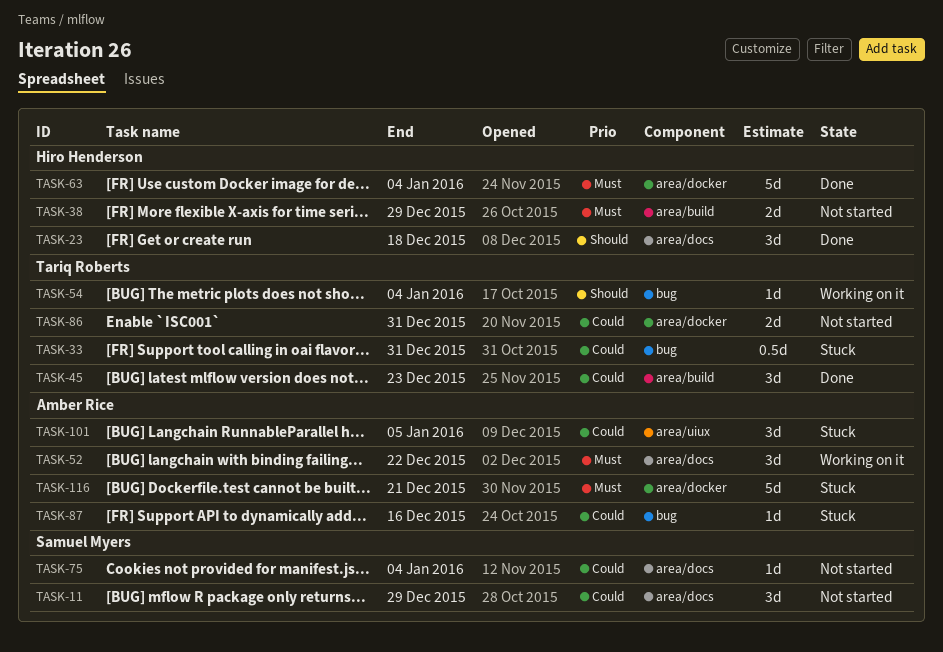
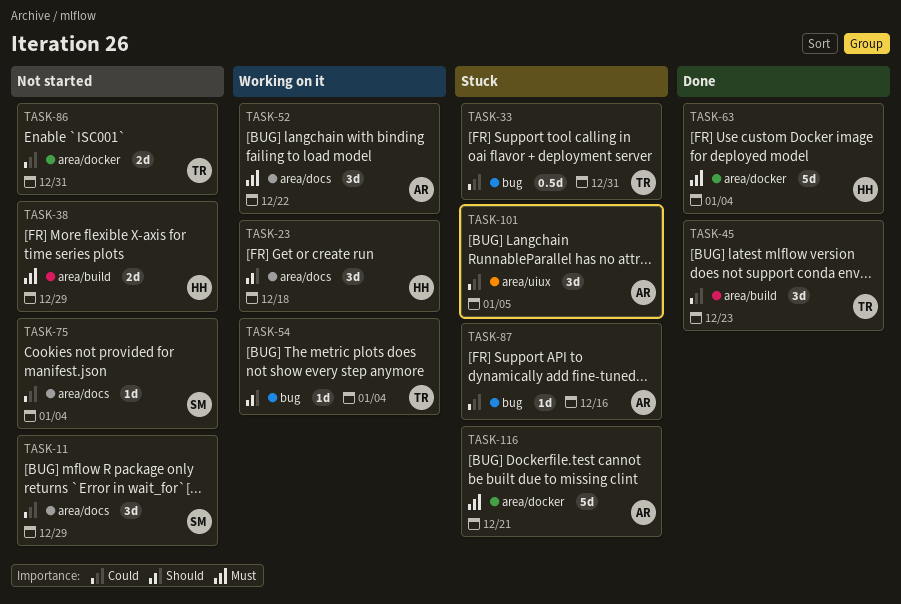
TASK-23, status: Done -> Working on it

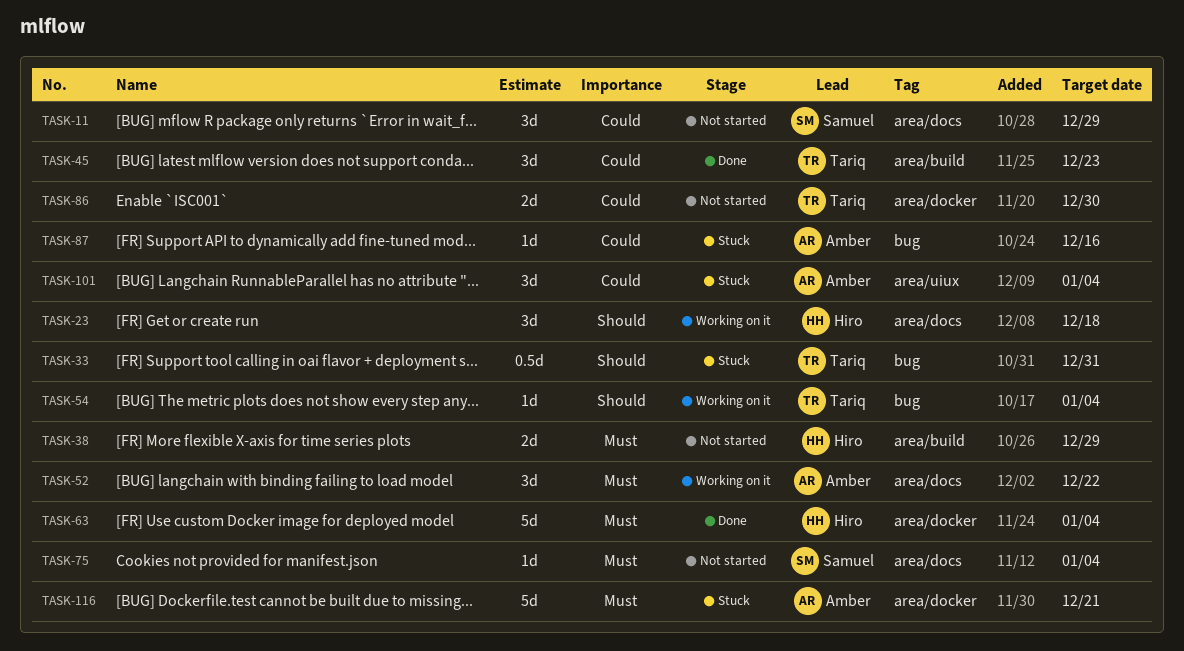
TASK-33, priority: Could -> Should
TASK-75, priority: Could -> Must
TASK-86, due: Dec 31 -> Dec 30
TASK-101, due: Jan 5 -> Jan 4

